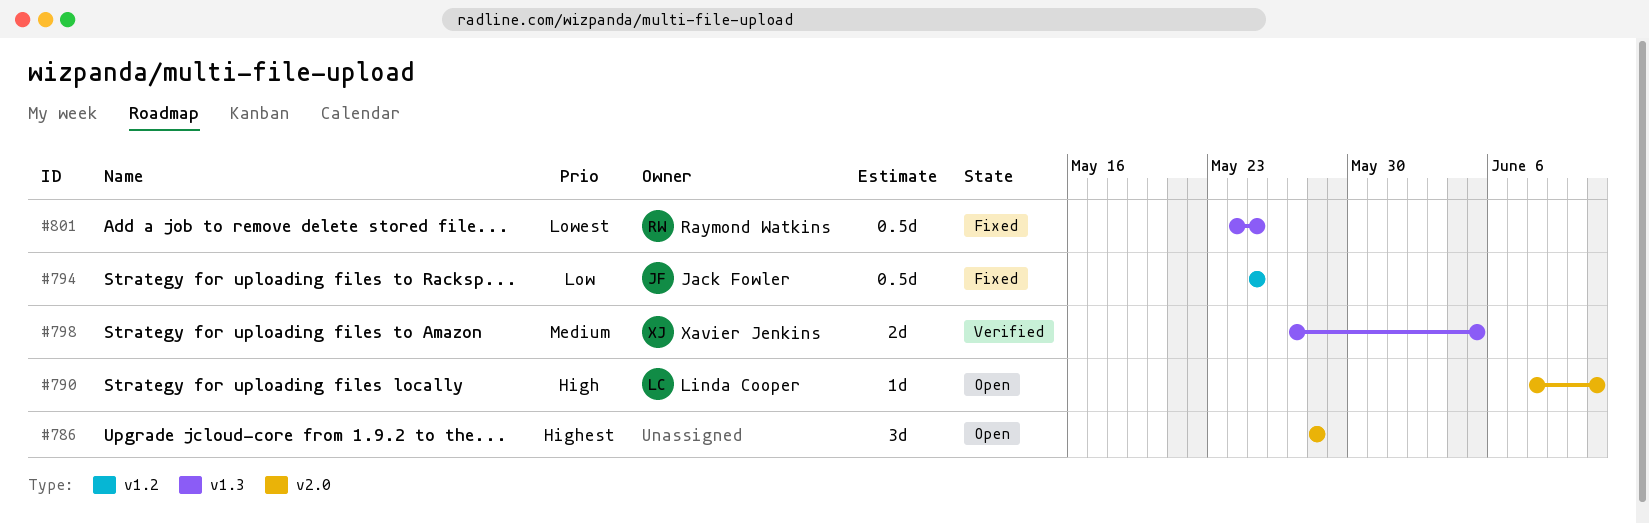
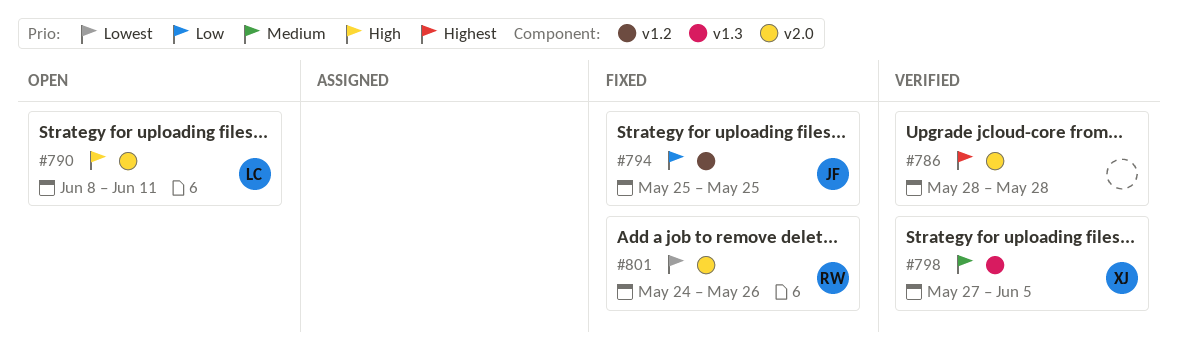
#786, status: Open -> Verified
#801, label: v1.3 -> v2.0
#801, due: May 25 -> May 26

